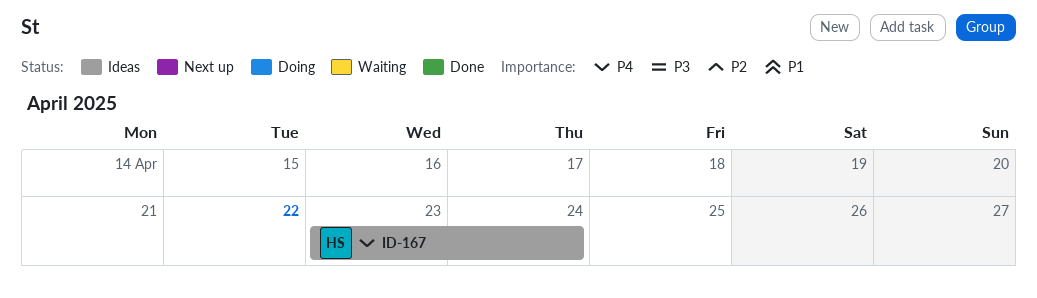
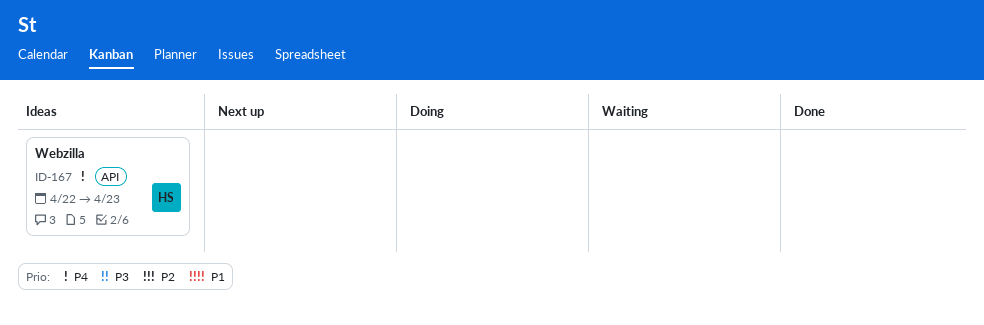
ID-167, start: Apr 23 -> Apr 22
ID-167, due: Apr 24 -> Apr 23

